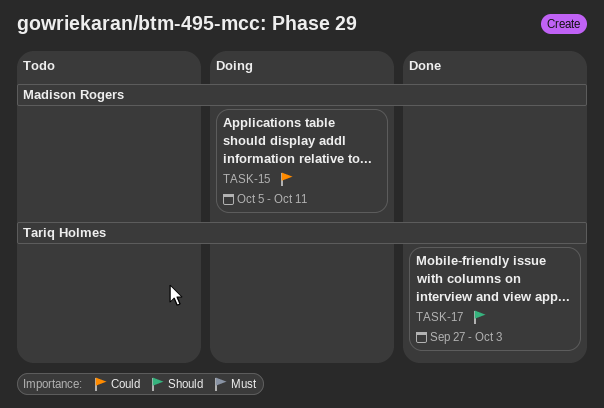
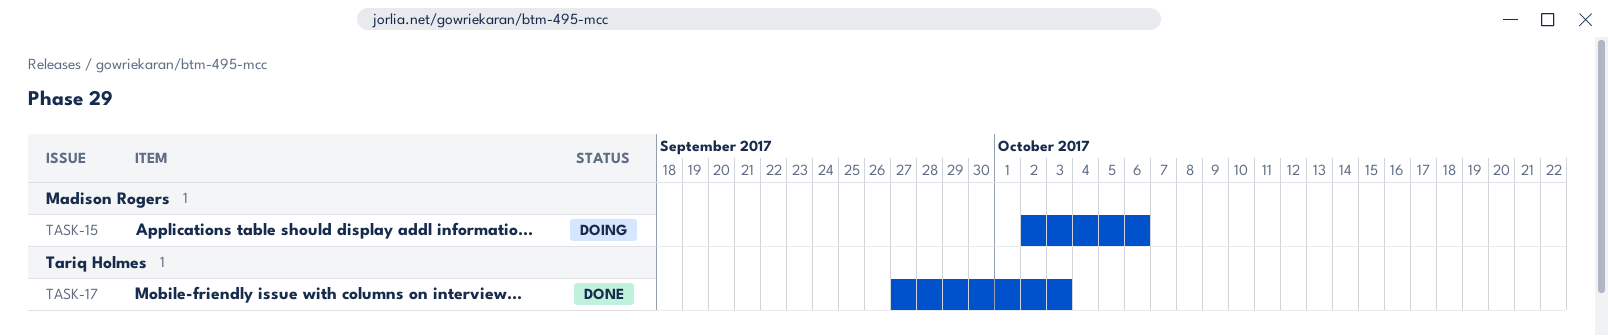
TASK-15, start: Oct 5 -> Oct 2
TASK-15, due: Oct 11 -> Oct 6

